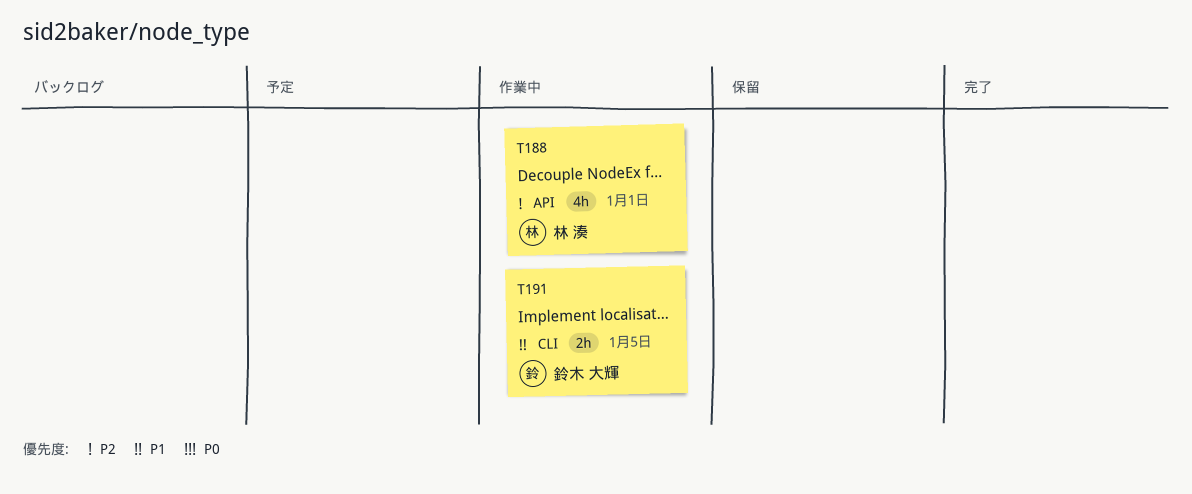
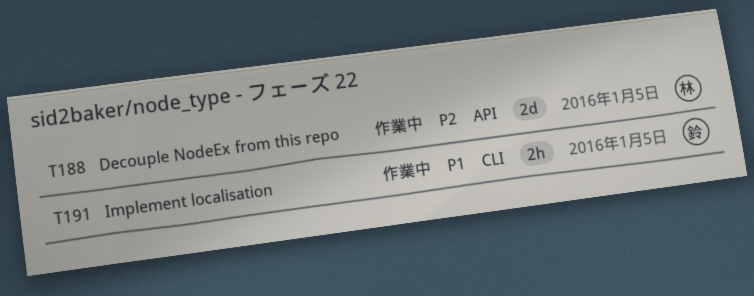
T188, estimate: 4h -> 2d
T188, due: Jan 1 -> Jan 5

